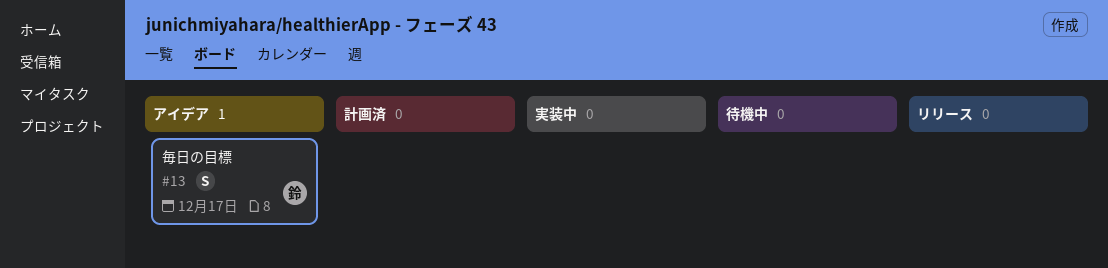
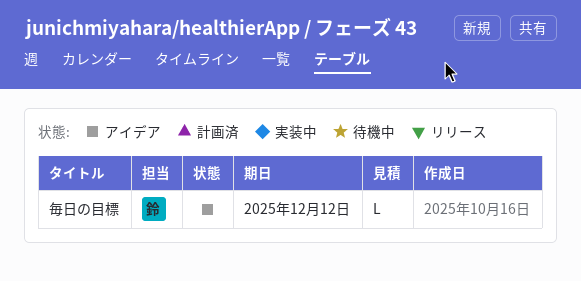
毎日の目標, estimate: S -> L
毎日の目標, due: Dec 17 -> Dec 12

